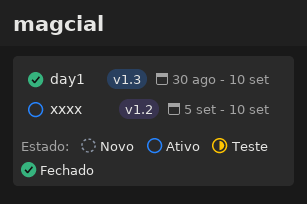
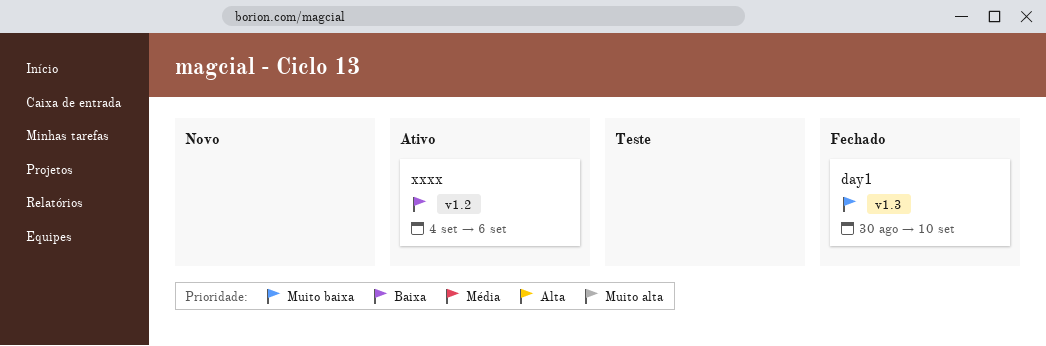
xxxx, start: Sep 5 -> Sep 4
xxxx, due: Sep 10 -> Sep 6

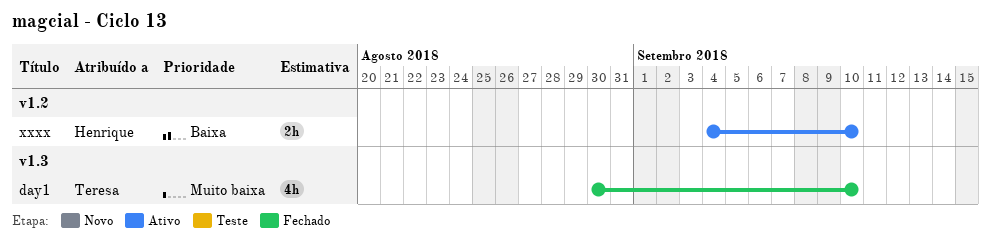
xxxx, due: Sep 6 -> Sep 10

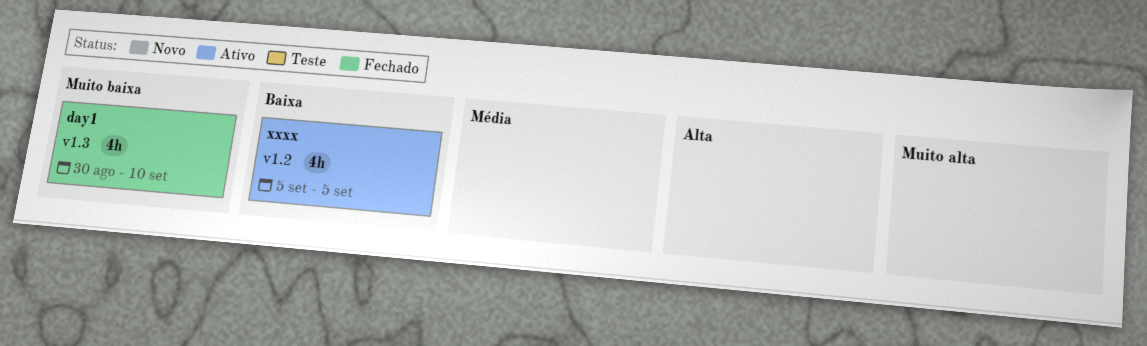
xxxx, estimate: 2h -> 4h
xxxx, start: Sep 4 -> Sep 5
xxxx, due: Sep 10 -> Sep 5

